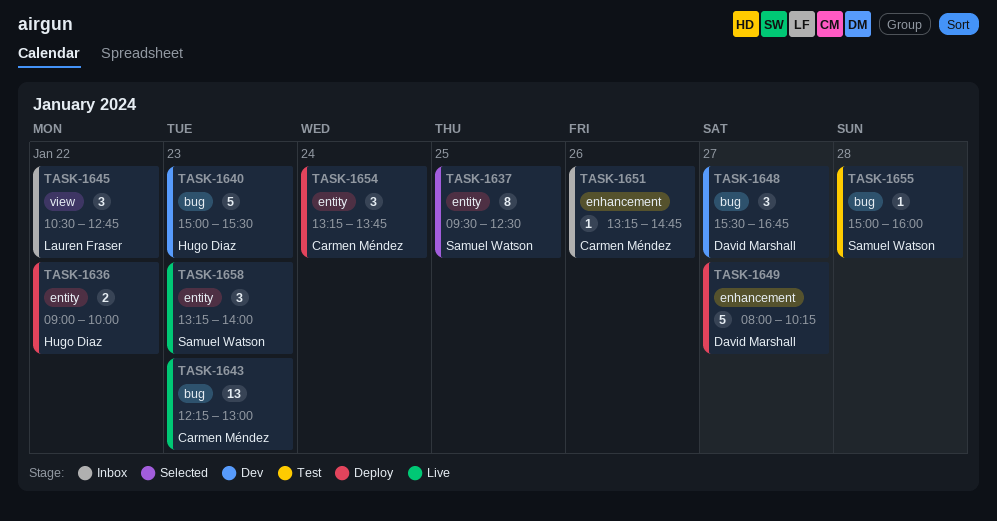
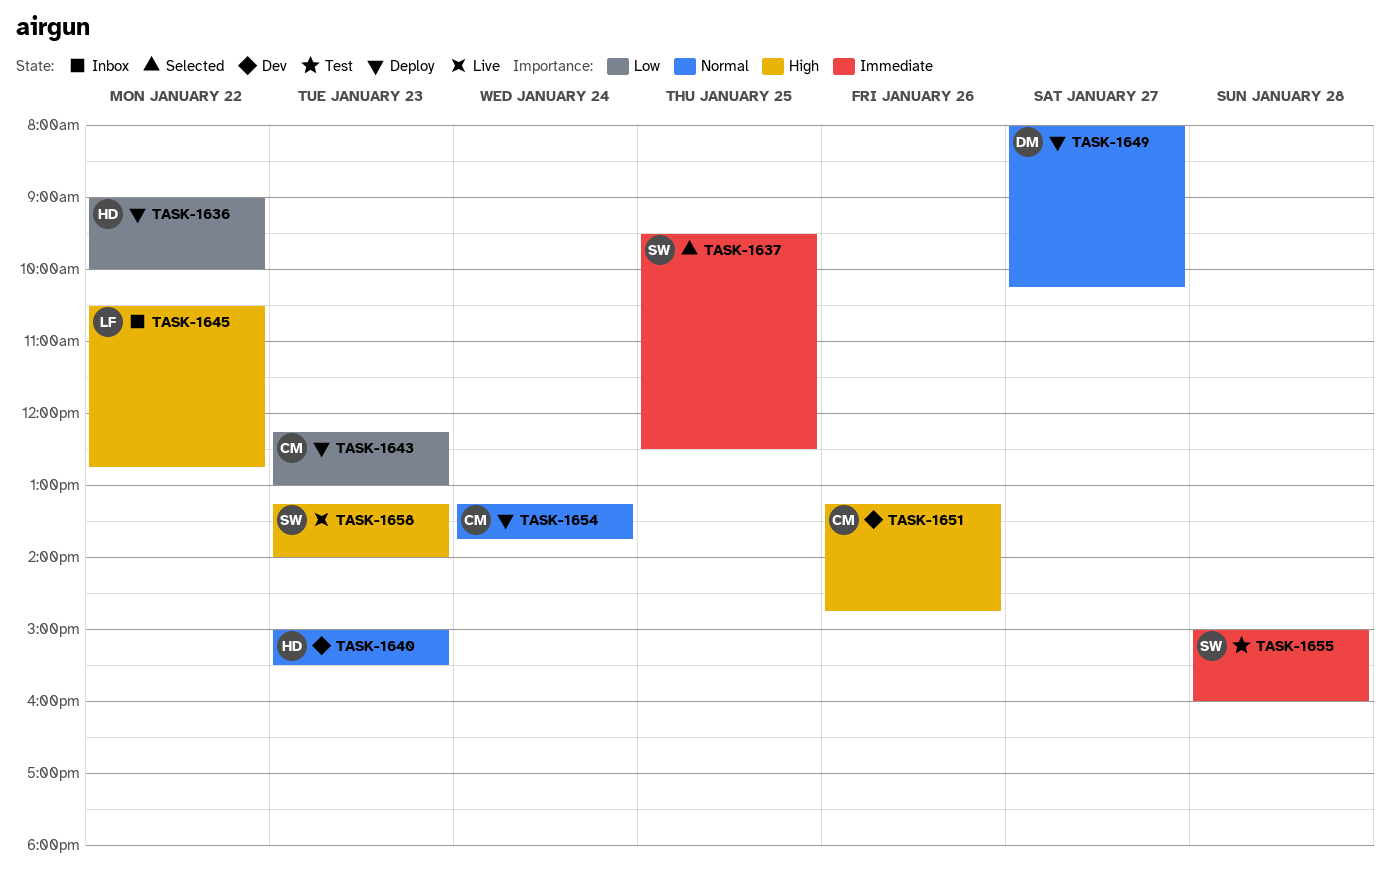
TASK-1643, status: Live -> Deploy
TASK-1648: present -> none
TASK-1651, status: Inbox -> Dev

